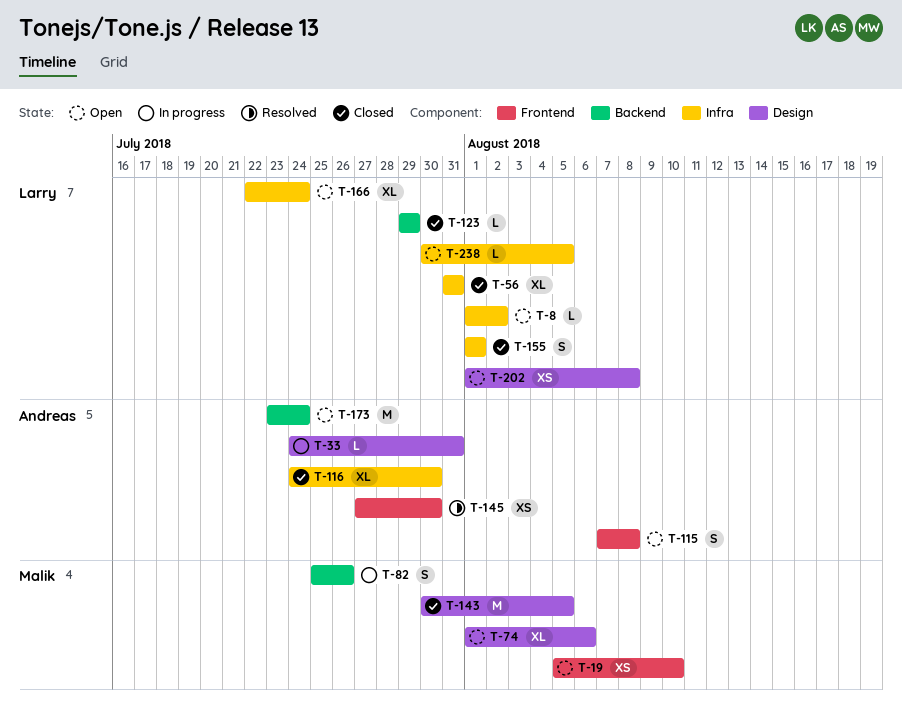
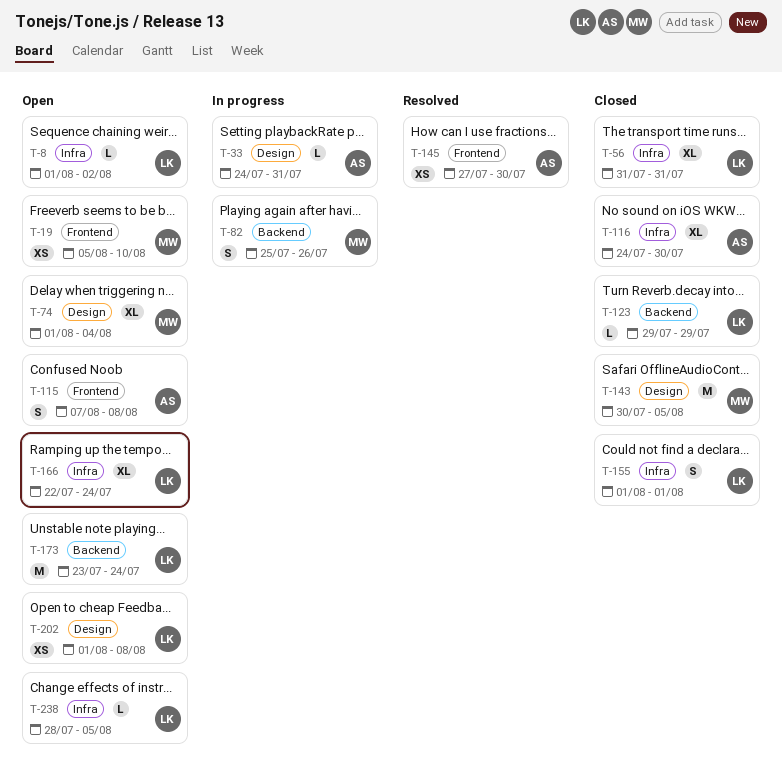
T-74, due: Aug 6 -> Aug 4
T-173, owner: Andreas -> Larry
T-238, start: Jul 30 -> Jul 28

